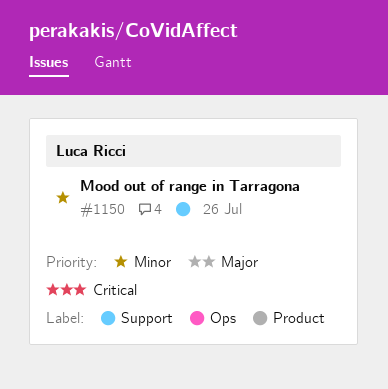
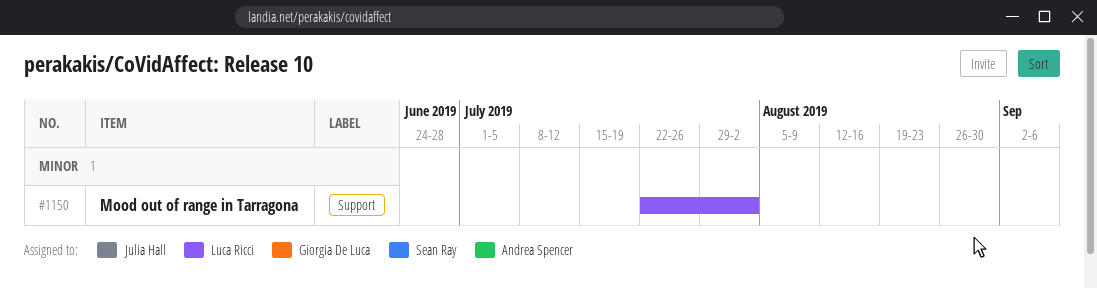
#1150, due: Jul 26 -> Aug 2

